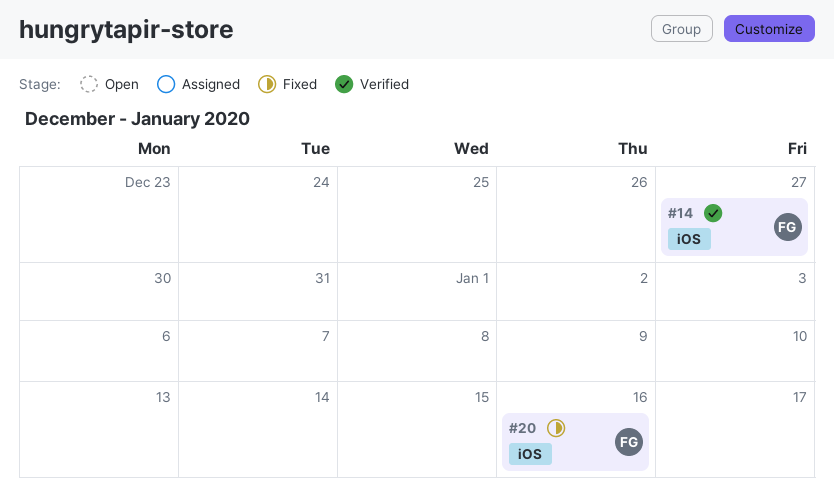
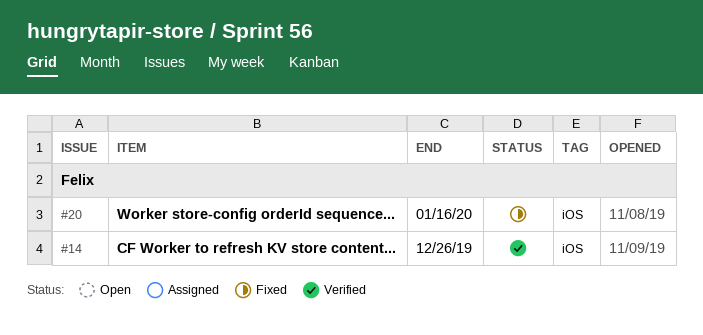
#14, due: Dec 27 -> Dec 26

